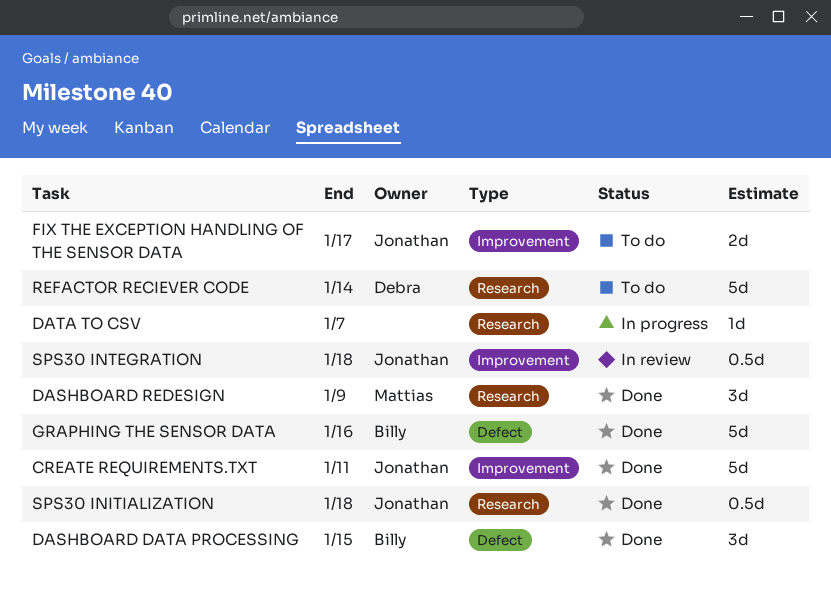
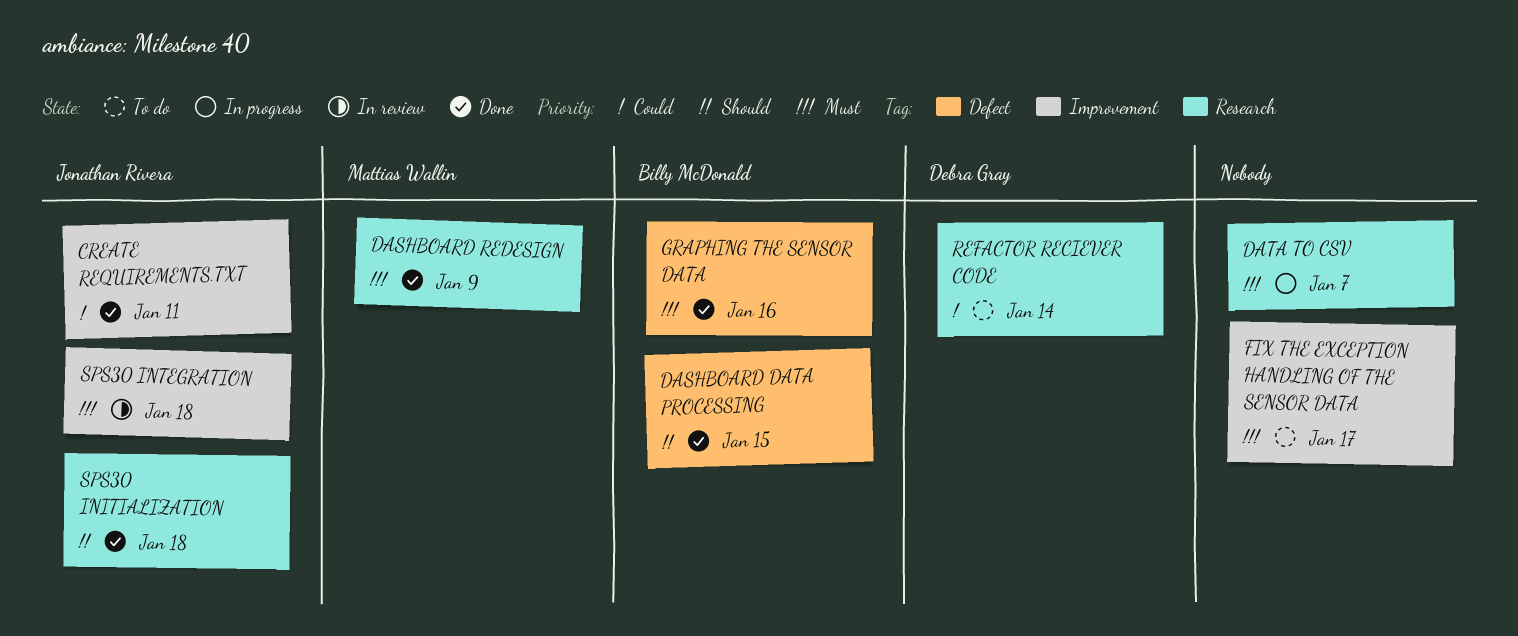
FIX THE EXCEPTION HANDLING OF THE SENSOR DATA, owner: Jonathan Rivera -> none

